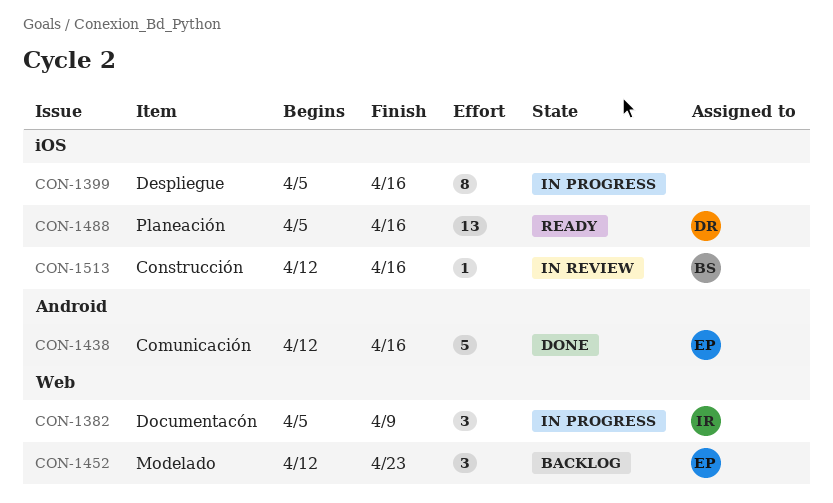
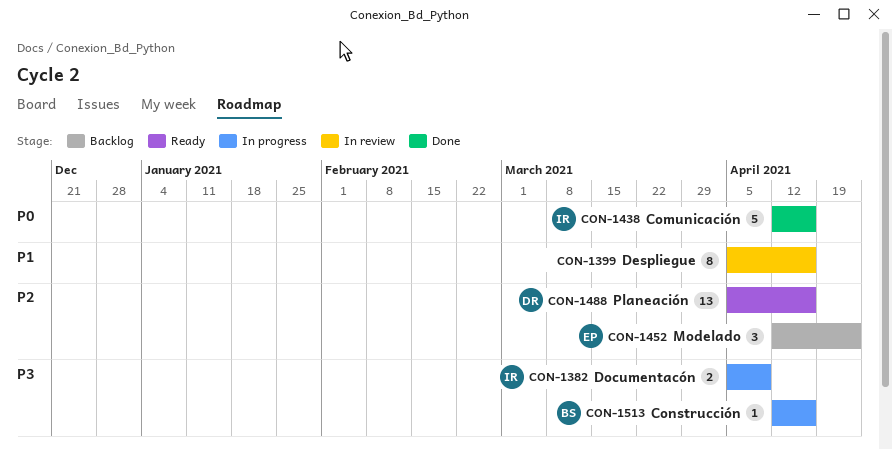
CON-1382, estimate: 3 -> 2
CON-1399, status: In progress -> In review
CON-1438, owner: EP -> IR
CON-1513, status: In review -> In progress

